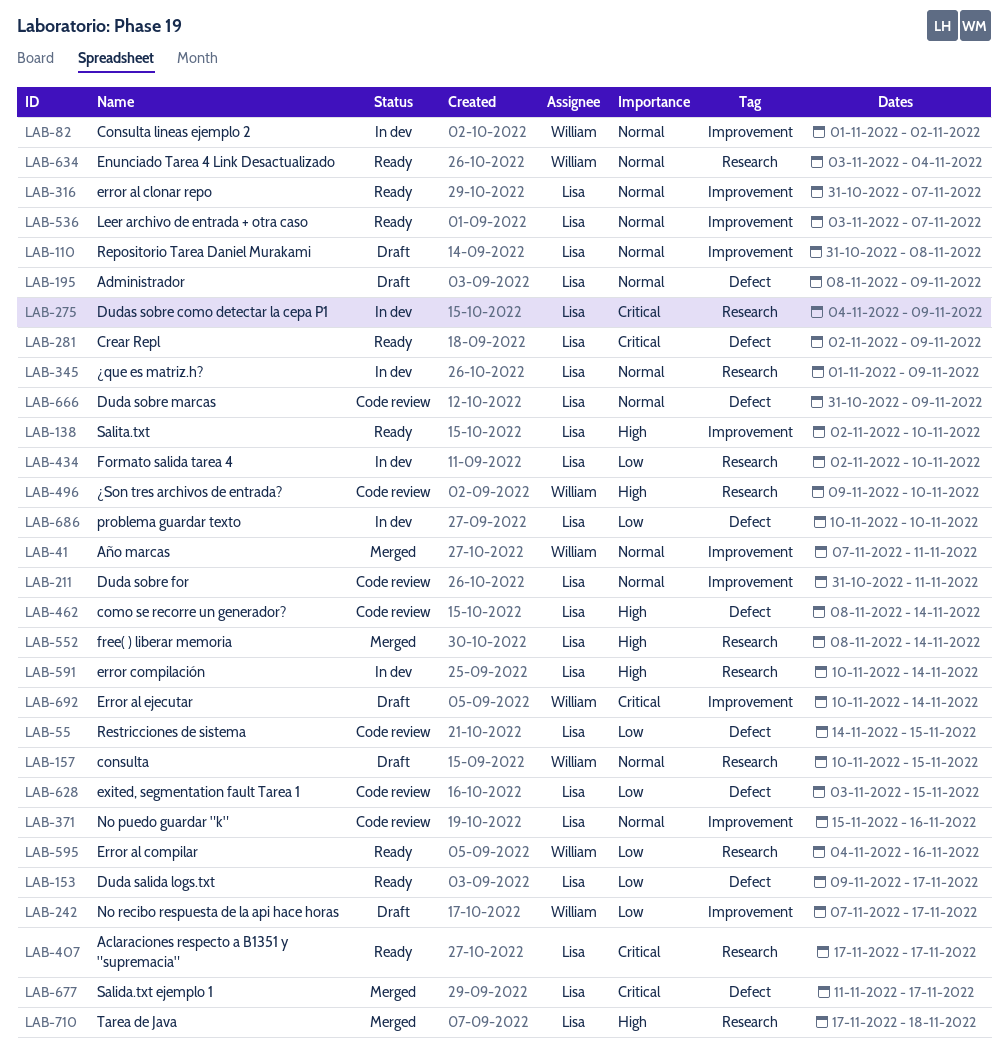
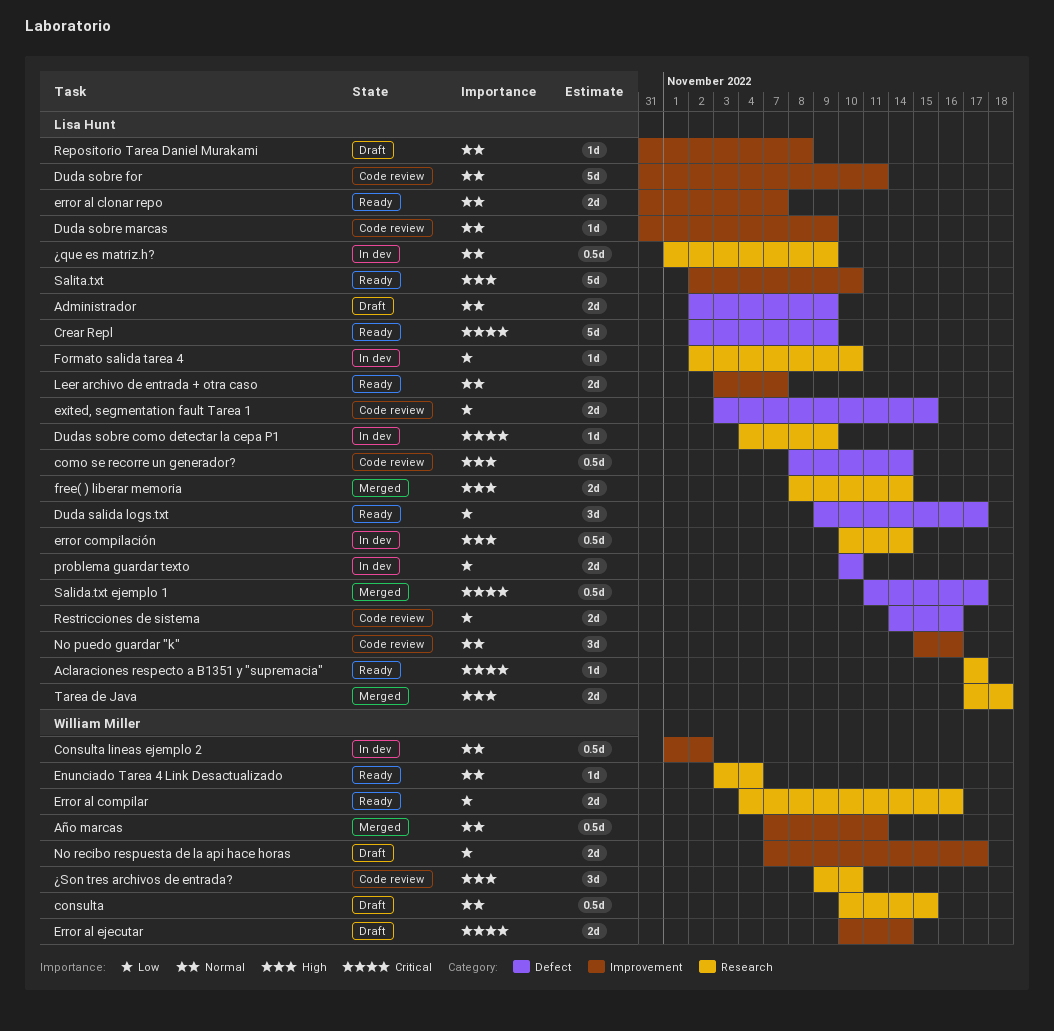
Administrador, start: Nov 8 -> Nov 2
Duda sobre marcas, label: Defect -> Improvement
Restricciones de sistema, due: Nov 15 -> Nov 16

